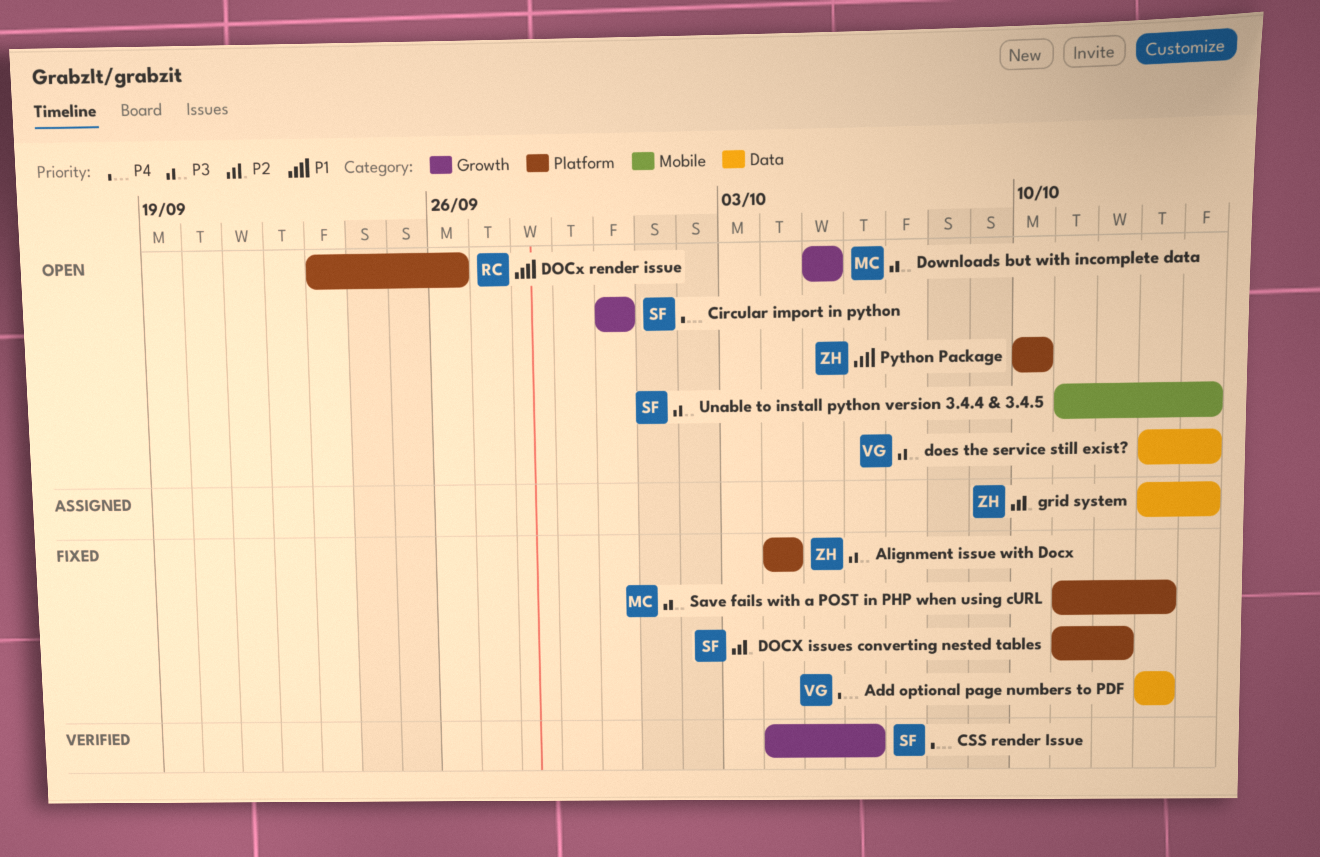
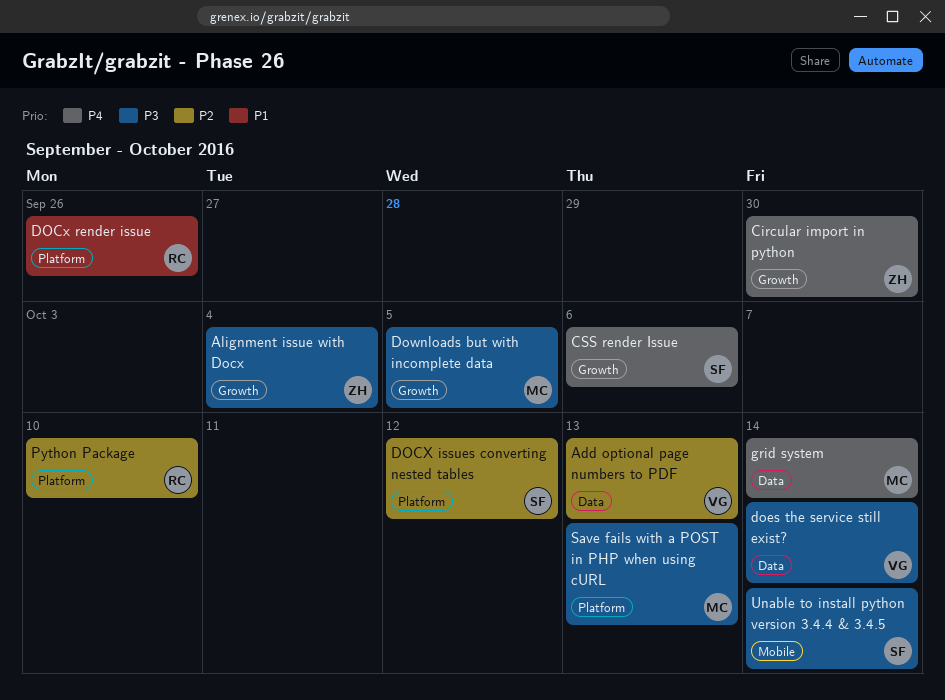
Add optional page numbers to PDF, priority: P4 -> P2
Alignment issue with Docx, label: Platform -> Growth
Circular import in python, owner: SF -> ZH
grid system, owner: ZH -> MC
grid system, priority: P2 -> P4
Python Package, owner: ZH -> RC
Python Package, priority: P1 -> P2

